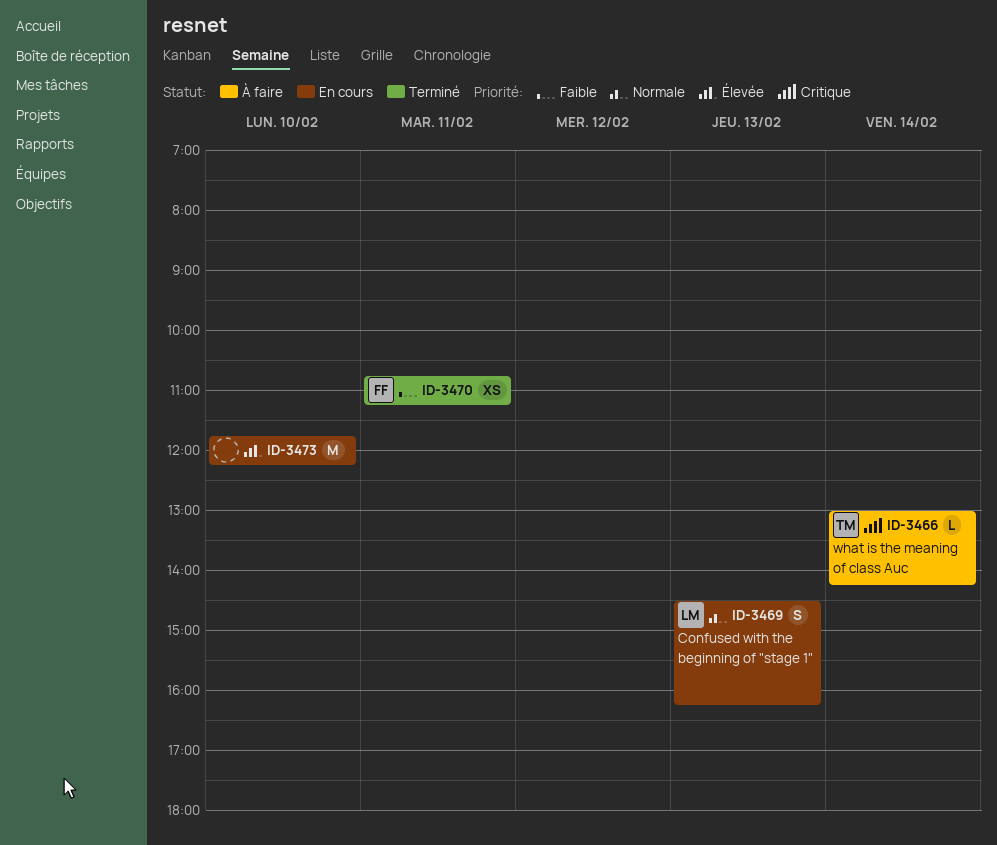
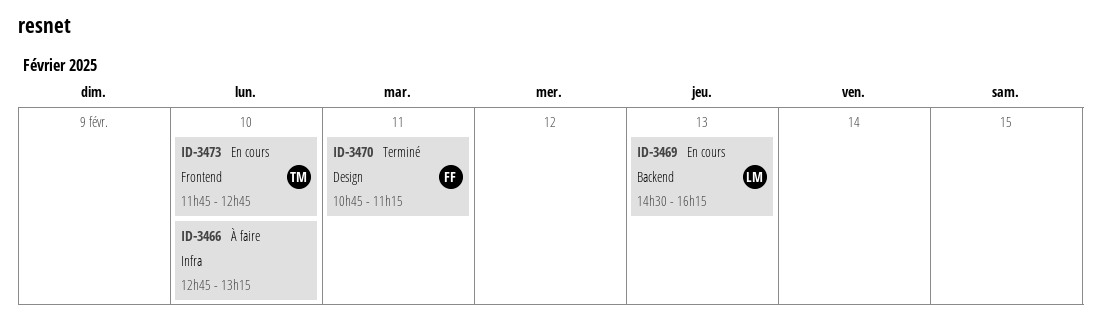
ID-3466, owner: TM -> none
ID-3466, day: Feb 14 -> Feb 10
ID-3466, begins: 13:00 -> 12:45
ID-3466, ends: 14:15 -> 13:15
ID-3473, owner: none -> TM
ID-3473, ends: 12:15 -> 12:45

